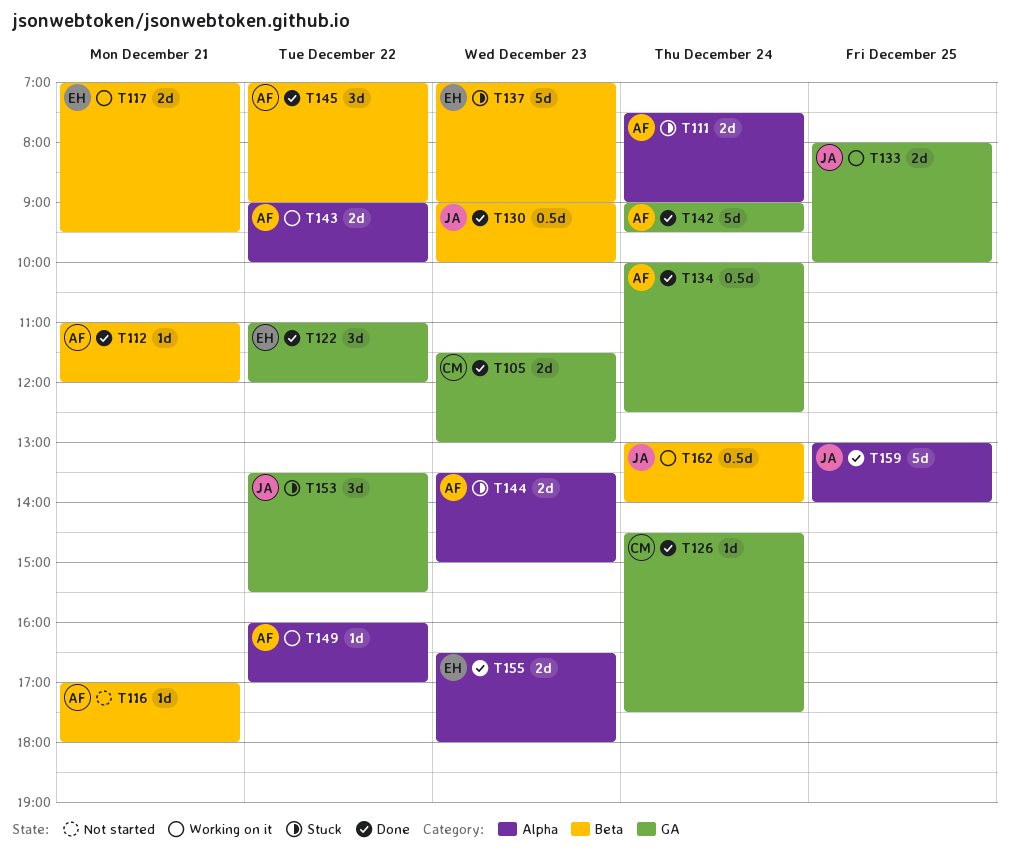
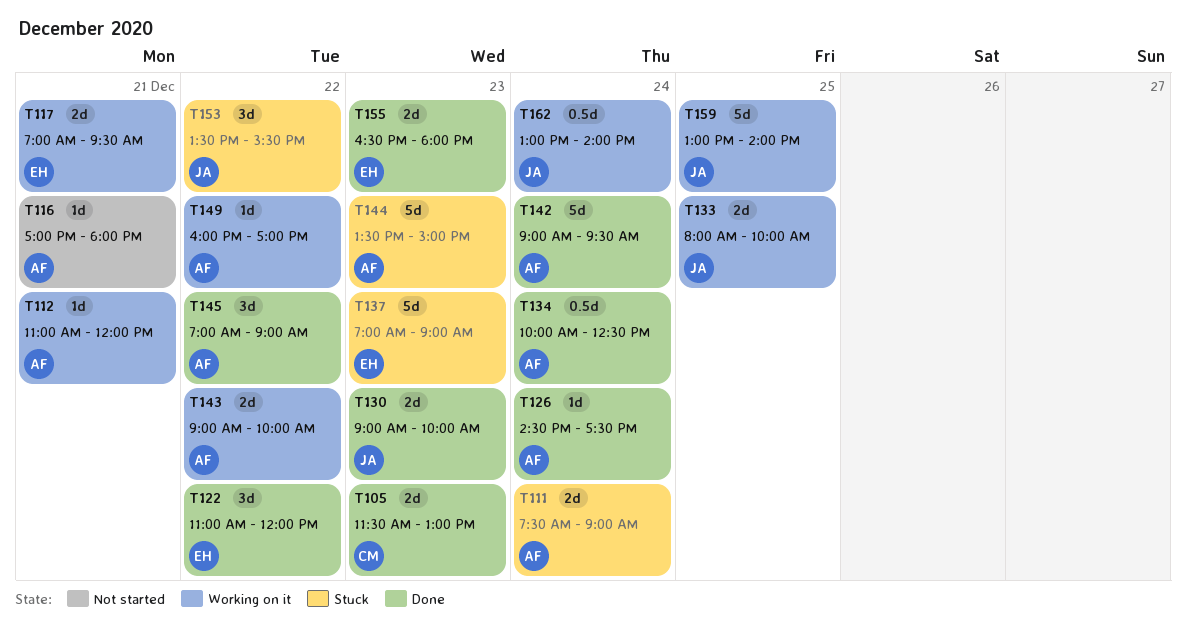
T112, status: Done -> Working on it
T126, owner: CM -> AF
T130, estimate: 0.5d -> 2d
T144, estimate: 2d -> 5d
T159, status: Done -> Working on it

